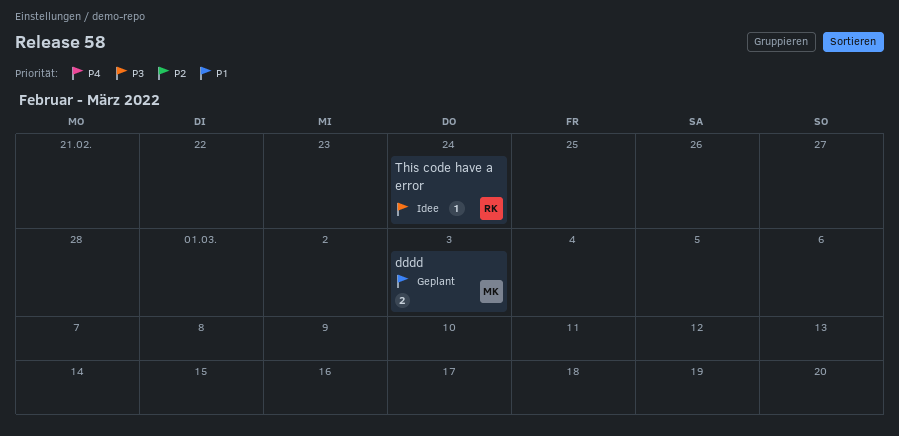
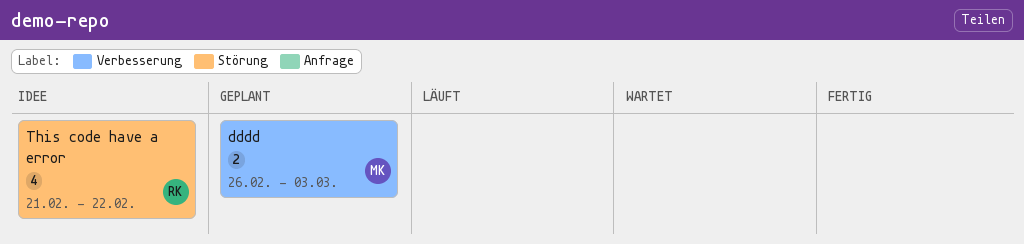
This code have a error, estimate: 1 -> 4
This code have a error, due: Feb 24 -> Feb 22

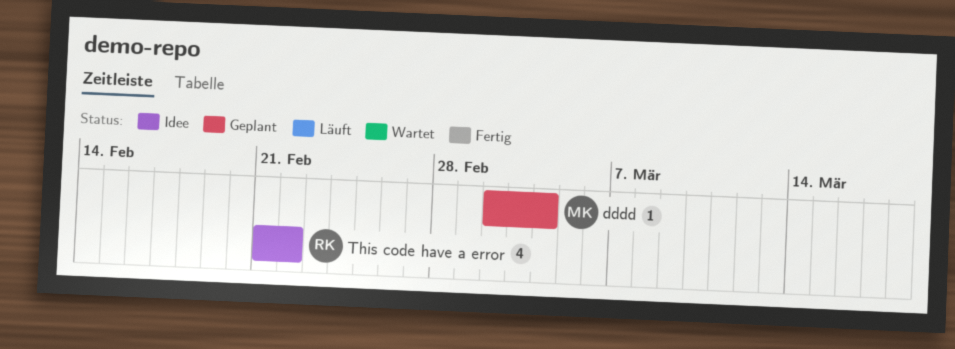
dddd, estimate: 2 -> 1
dddd, start: Feb 26 -> Mar 2
dddd, due: Mar 3 -> Mar 4

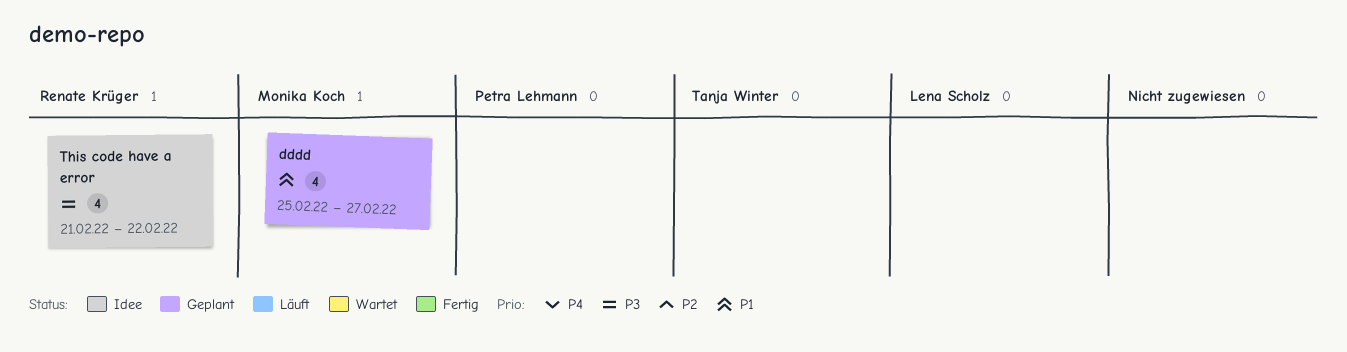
dddd, estimate: 1 -> 4
dddd, start: Mar 2 -> Feb 25
dddd, due: Mar 4 -> Feb 27

